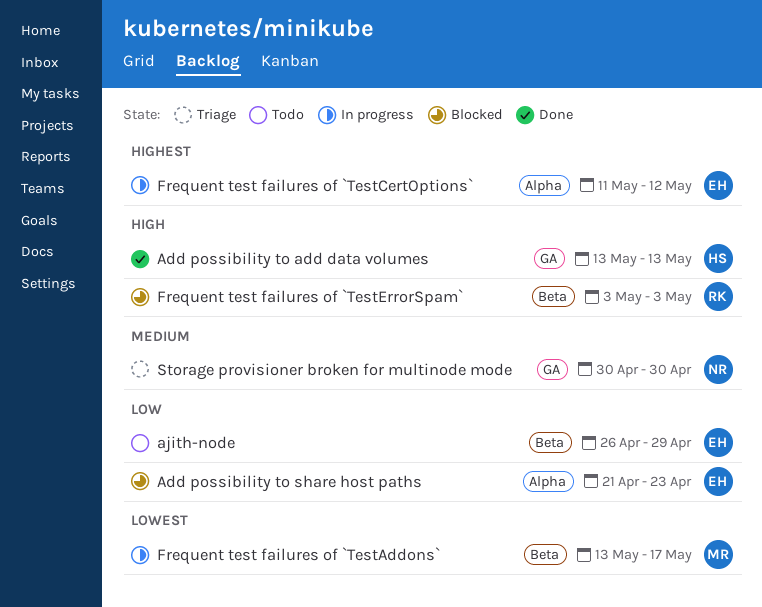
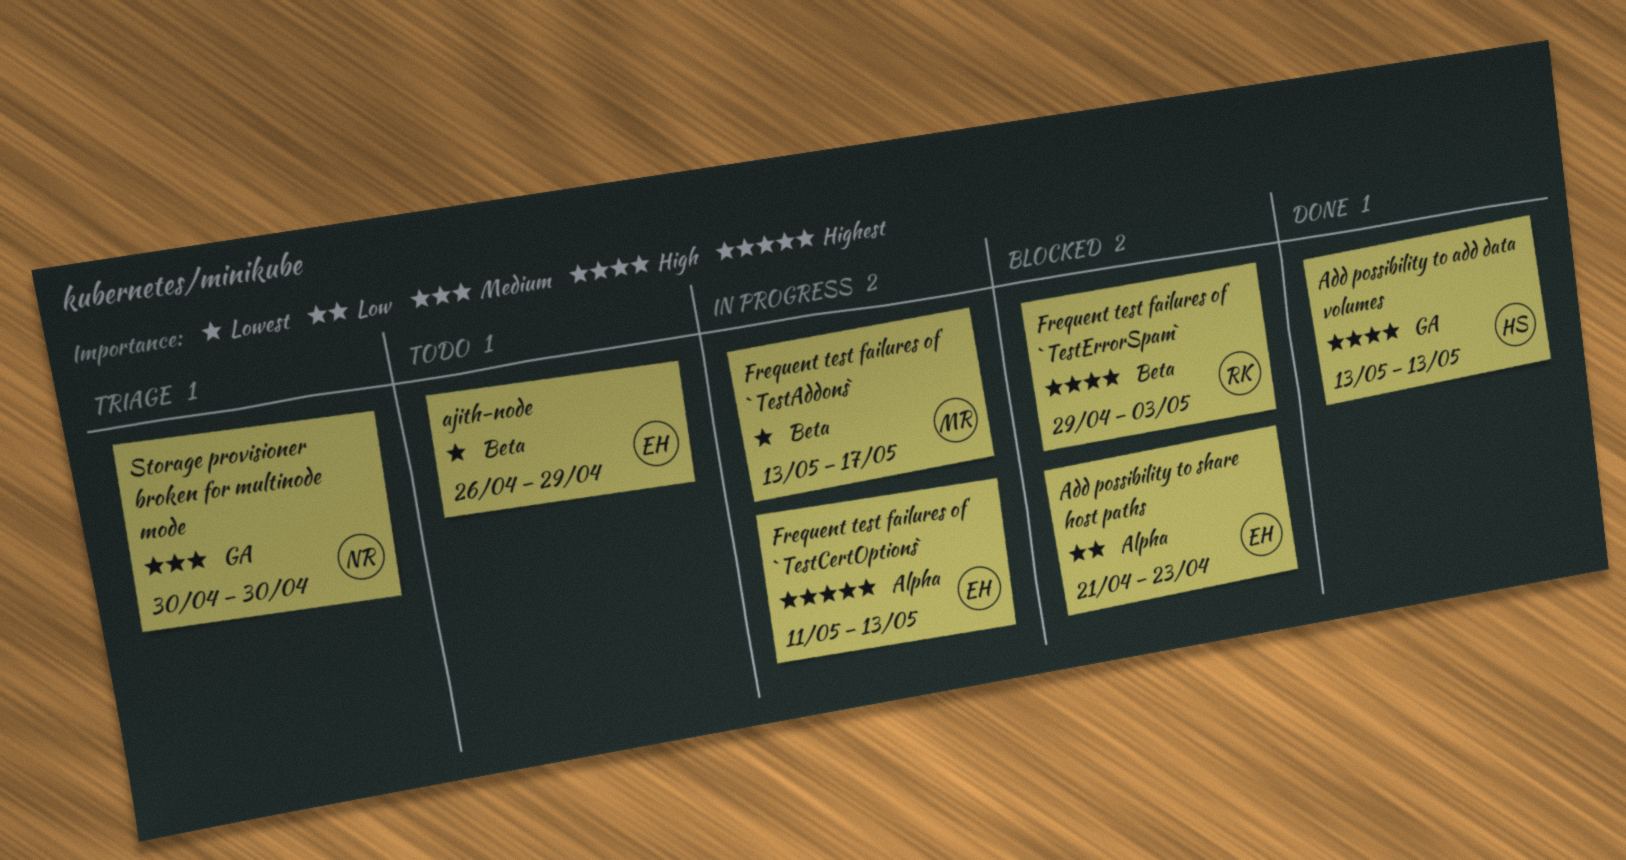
ajith-node, priority: Low -> Lowest
Frequent test failures of `TestCertOptions`, due: May 12 -> May 13
Frequent test failures of `TestErrorSpam`, start: May 3 -> Apr 29

